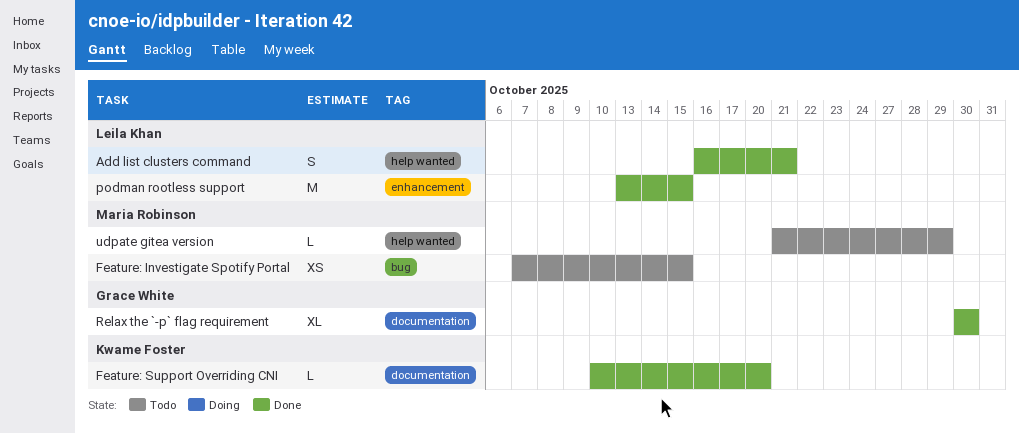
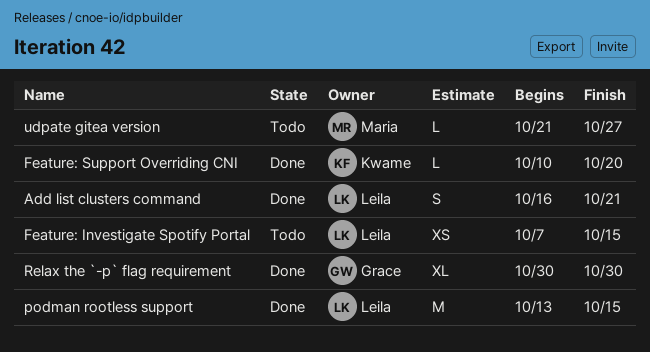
Feature: Investigate Spotify Portal, owner: Maria Robinson -> Leila Khan
udpate gitea version, due: Oct 29 -> Oct 27

